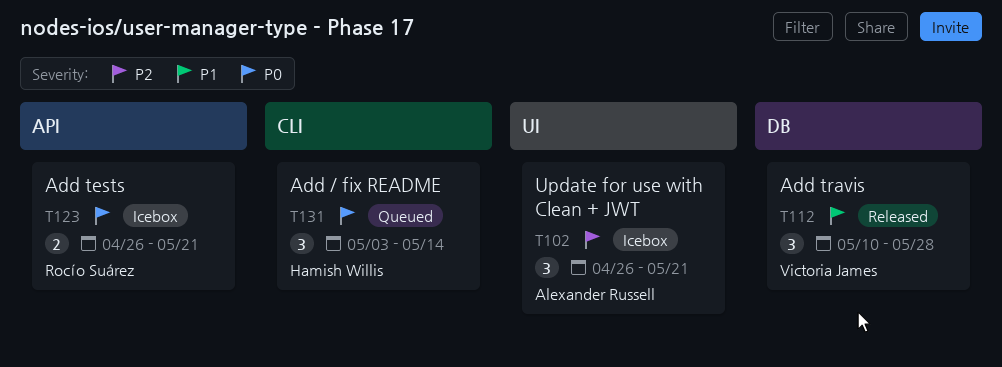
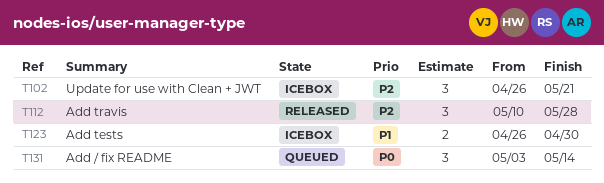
T112, priority: P1 -> P2
T123, priority: P0 -> P1
T123, due: May 21 -> Apr 30

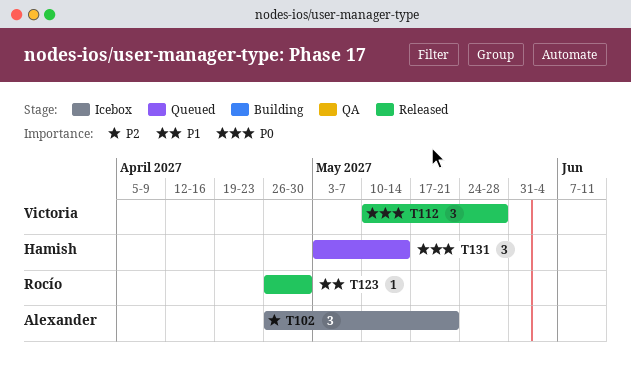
T112, priority: P2 -> P0
T123, status: Icebox -> Released
T123, estimate: 2 -> 1

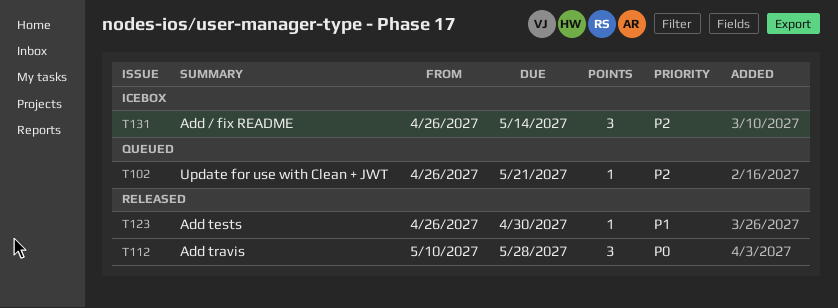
T102, status: Icebox -> Queued
T102, estimate: 3 -> 1
T131, status: Queued -> Icebox
T131, priority: P0 -> P2
T131, start: May 3 -> Apr 26

